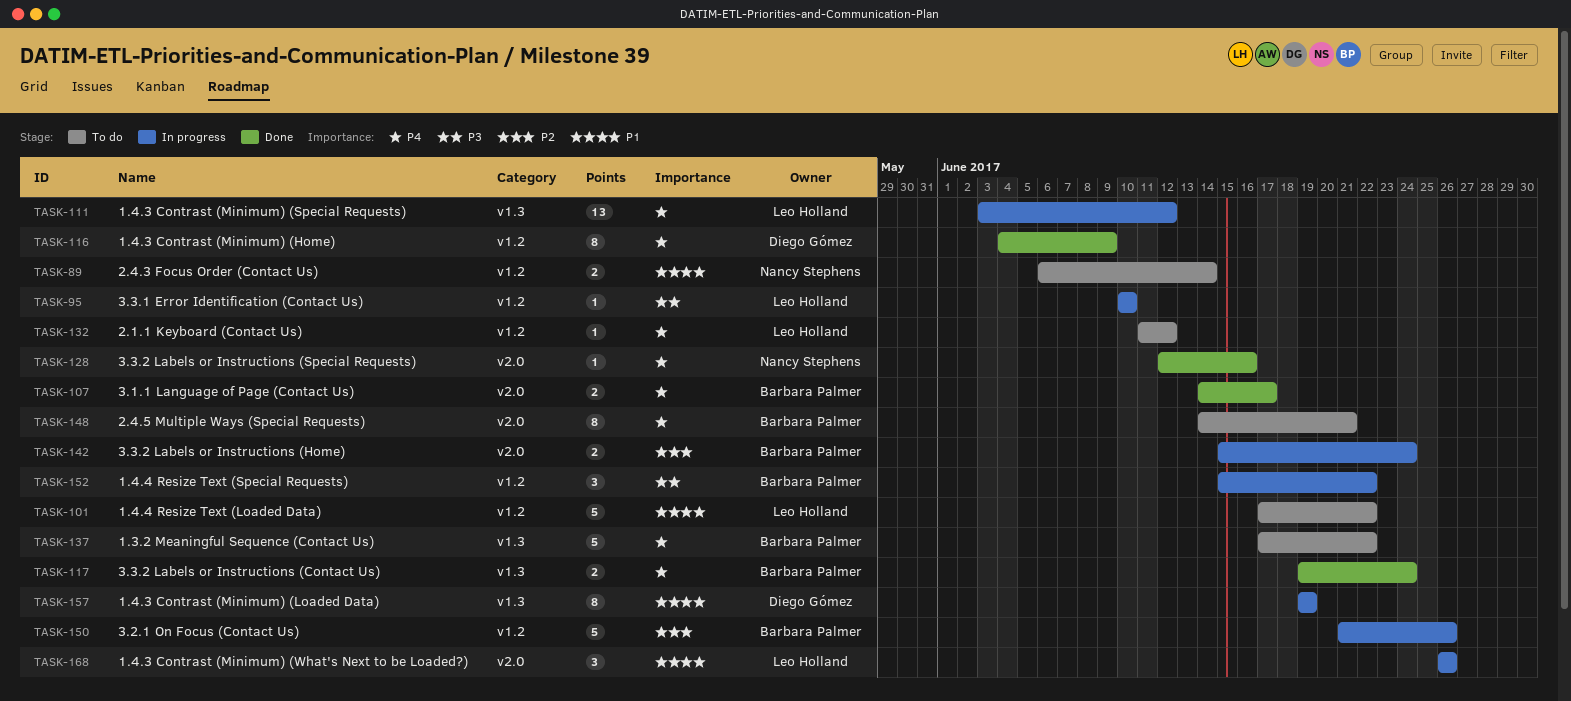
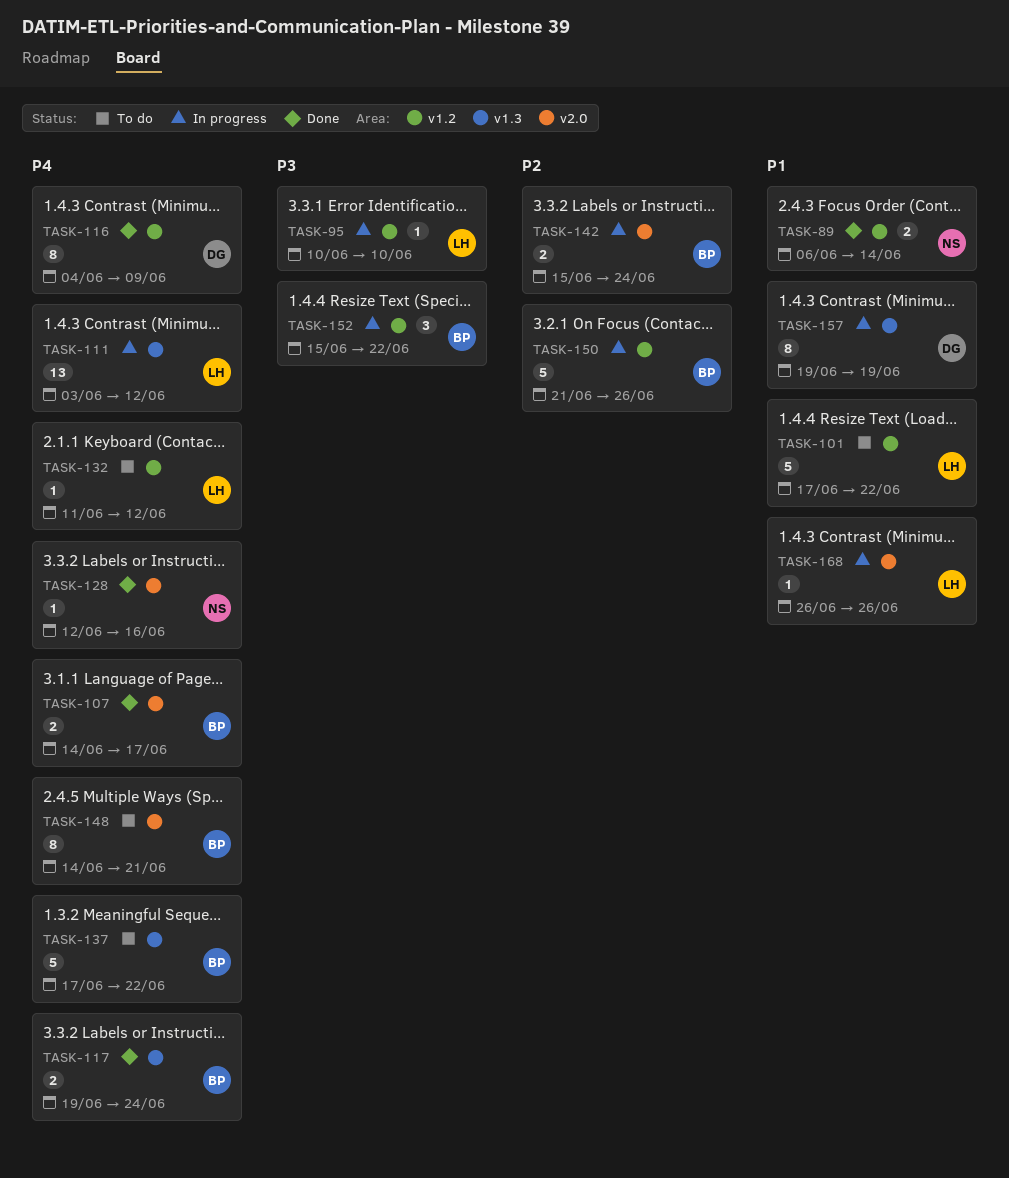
TASK-89, status: To do -> Done
TASK-168, estimate: 3 -> 1

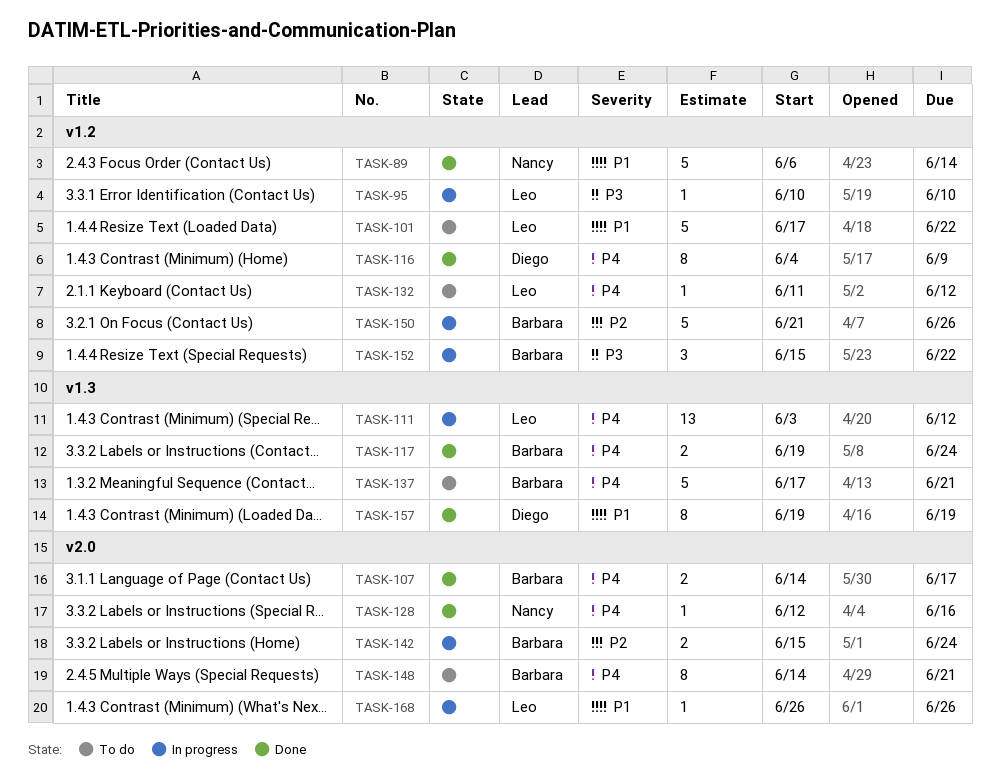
TASK-89, estimate: 2 -> 5
TASK-137, due: Jun 22 -> Jun 21
TASK-157, status: In progress -> Done

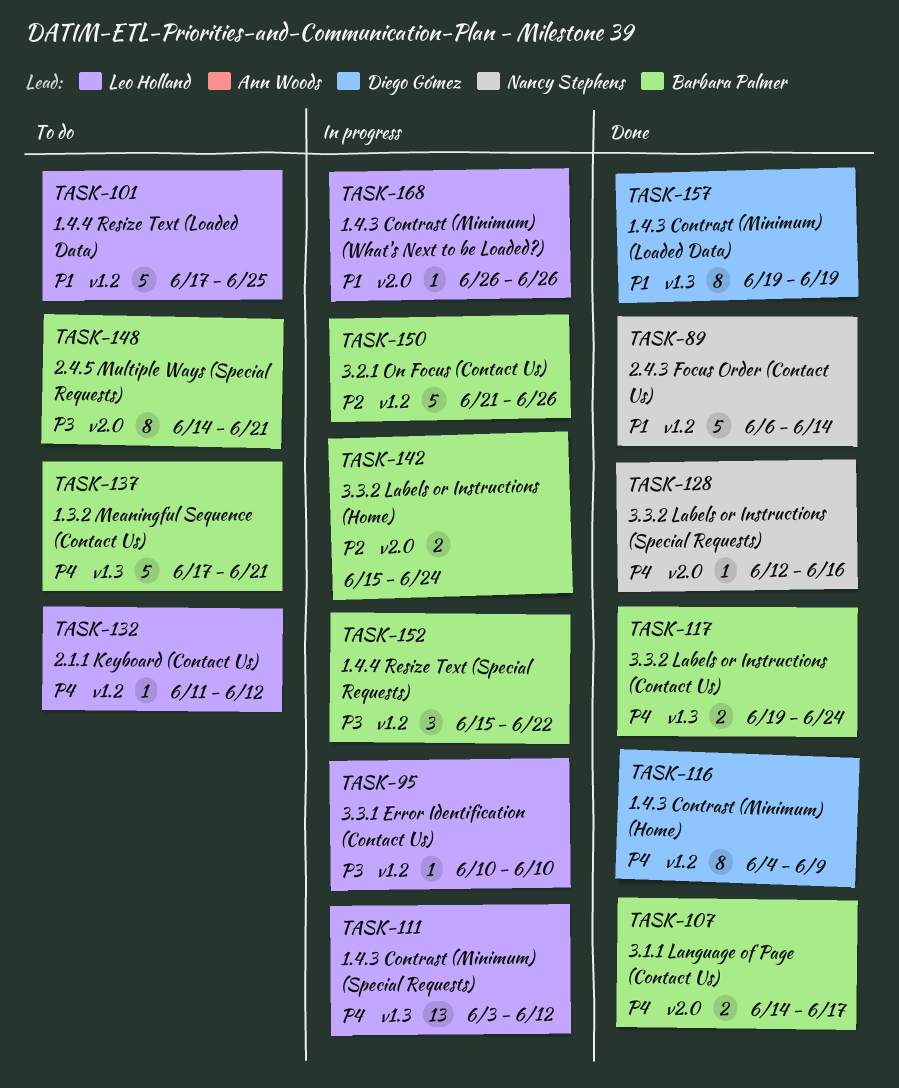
TASK-101, due: Jun 22 -> Jun 25
TASK-148, priority: P4 -> P3

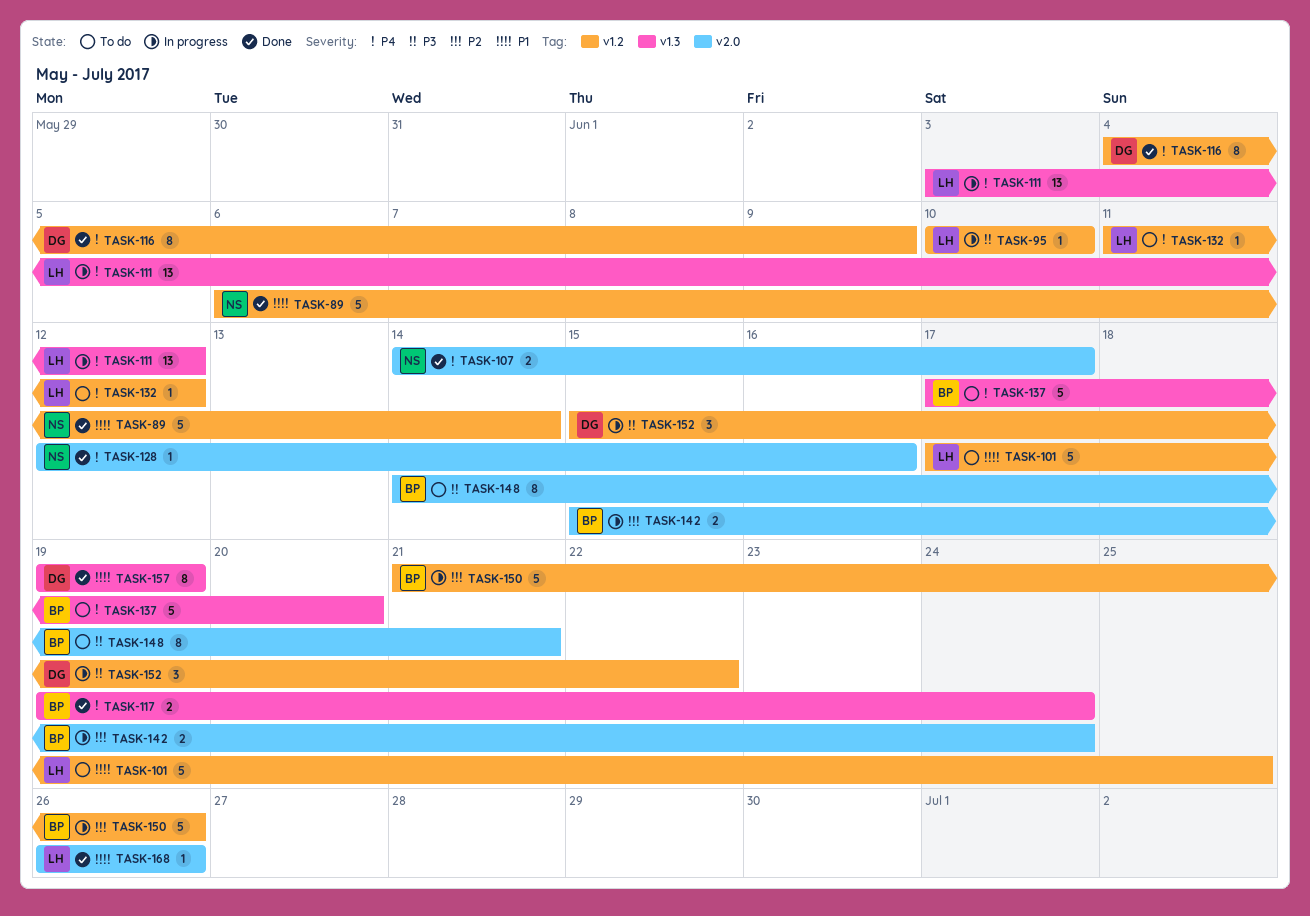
TASK-107, owner: Barbara Palmer -> Nancy Stephens
TASK-137, due: Jun 21 -> Jun 20
TASK-152, owner: Barbara Palmer -> Diego Gómez
TASK-168, status: In progress -> Done

